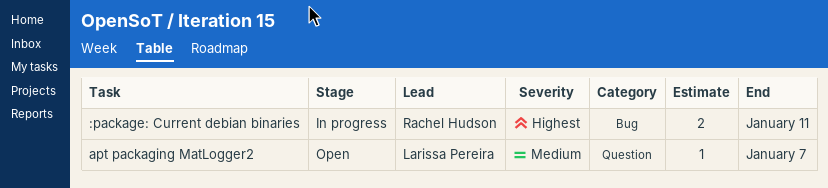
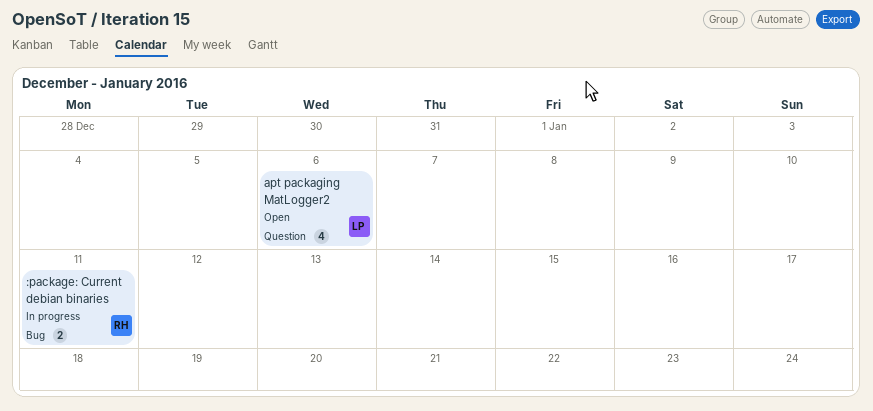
apt packaging MatLogger2, estimate: 1 -> 4
apt packaging MatLogger2, due: Jan 7 -> Jan 6

